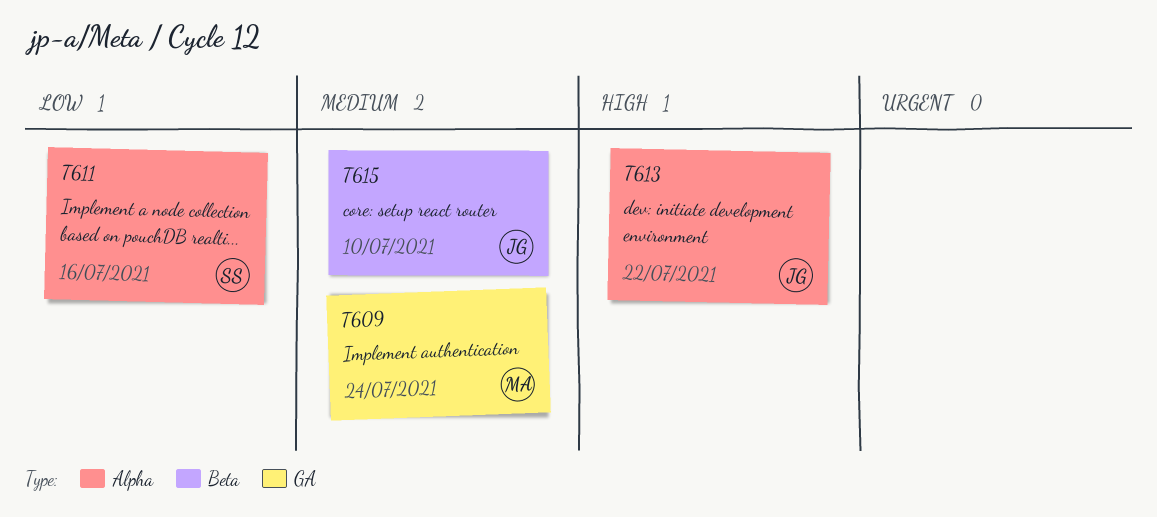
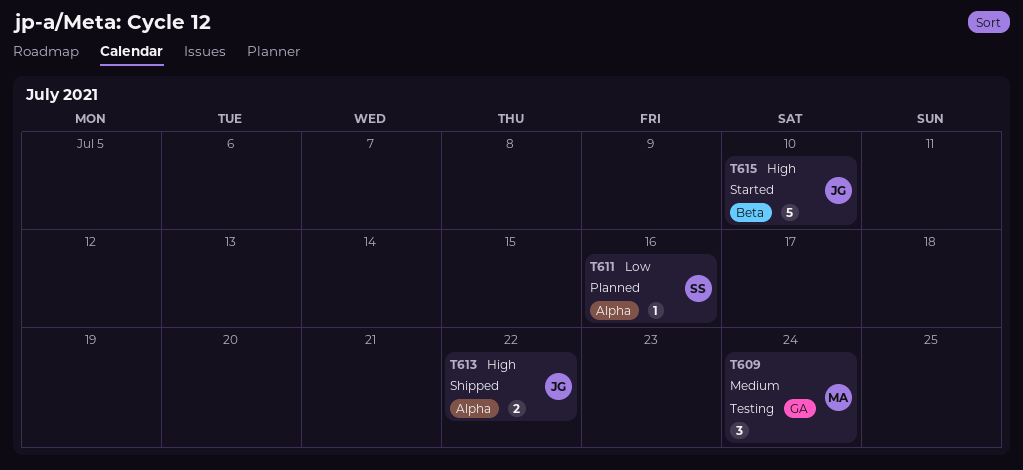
T615, priority: Medium -> High

